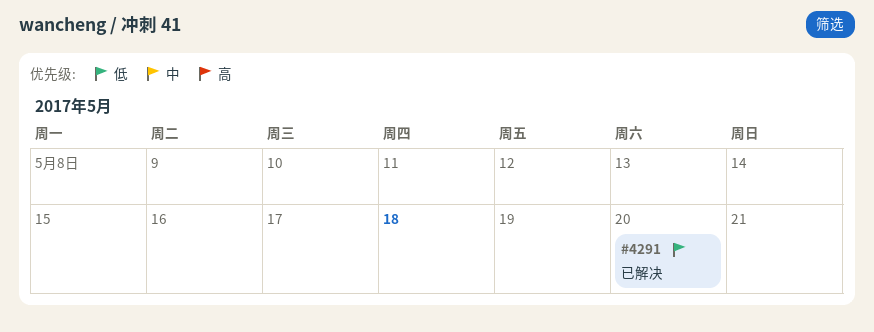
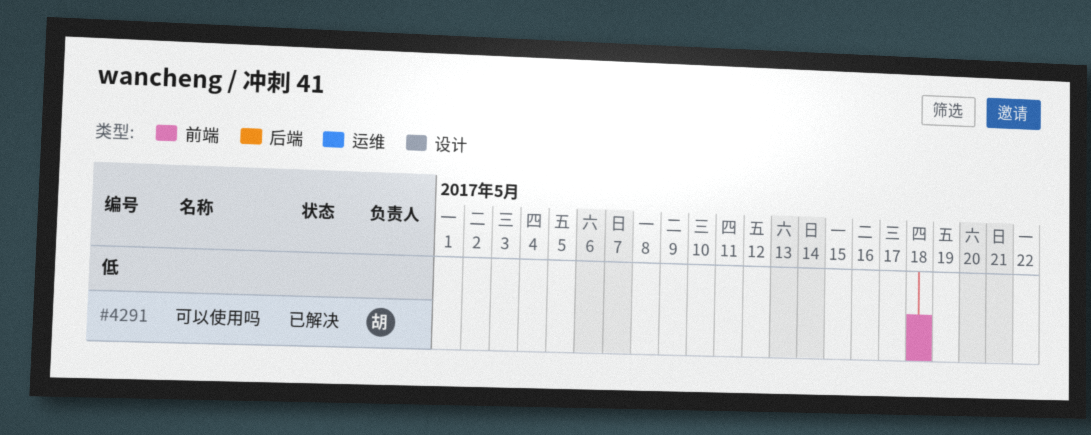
#4291, due: May 20 -> May 18

